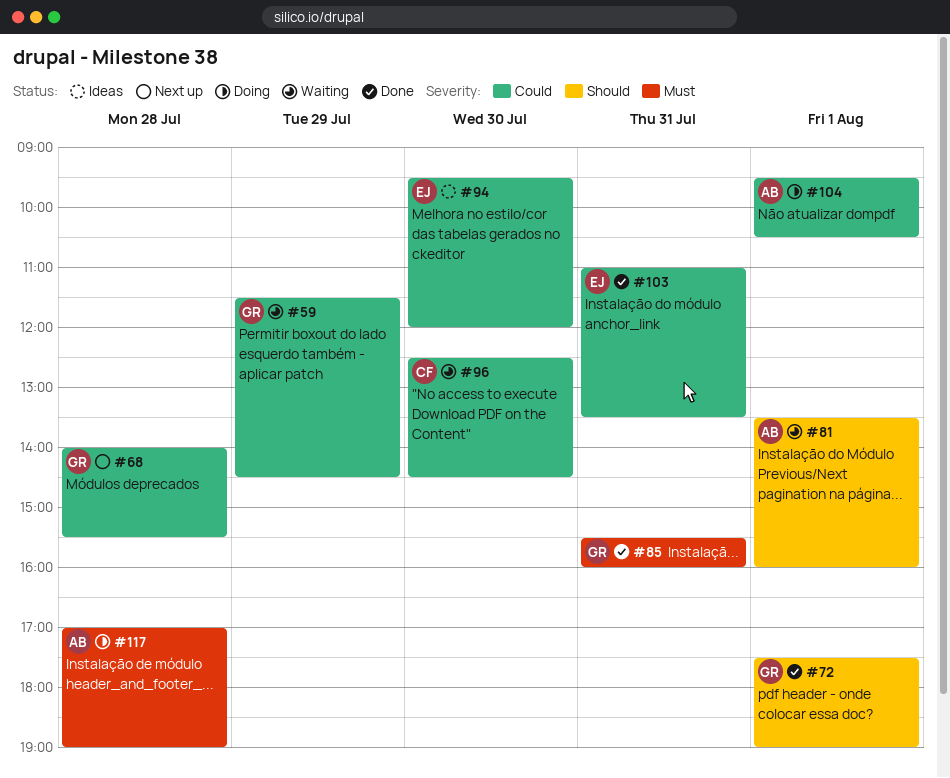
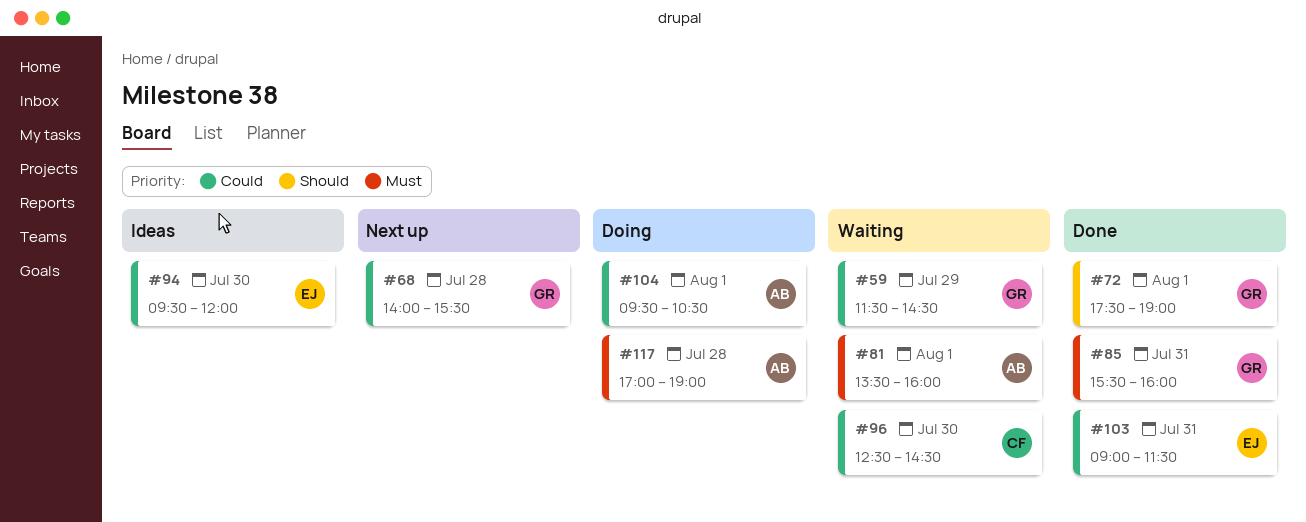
#81, priority: Should -> Must
#103, begins: 11:00 -> 09:00
#103, ends: 13:30 -> 11:30

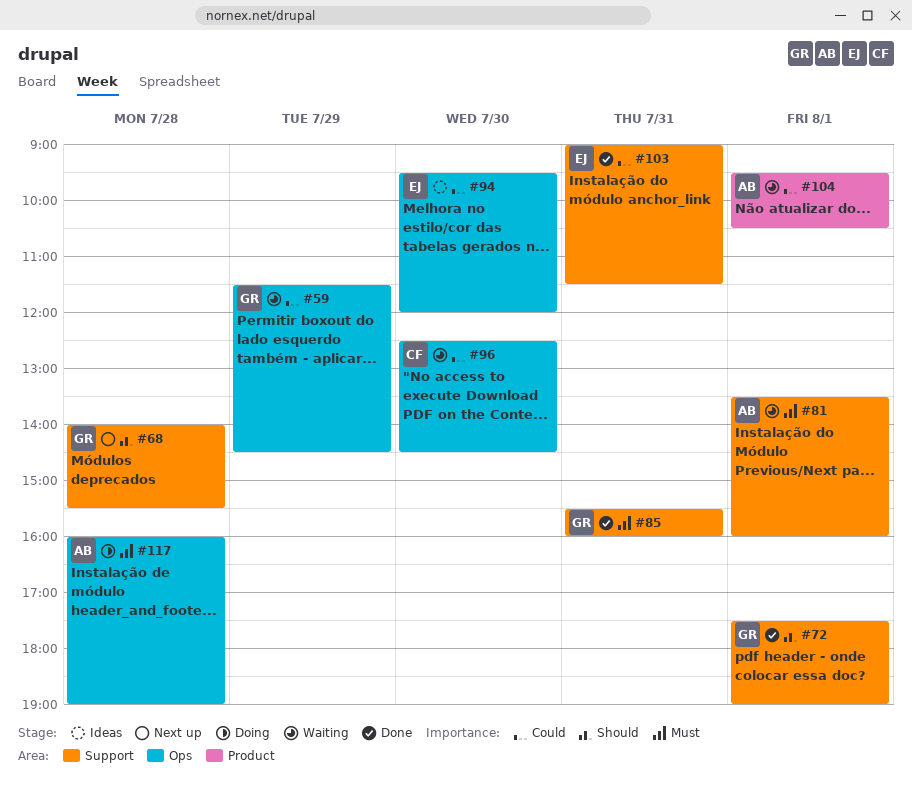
#68, priority: Could -> Should
#104, status: Doing -> Waiting
#117, begins: 17:00 -> 16:00

